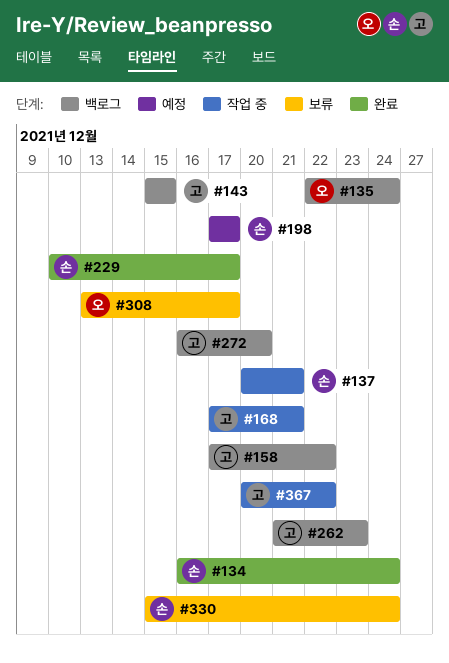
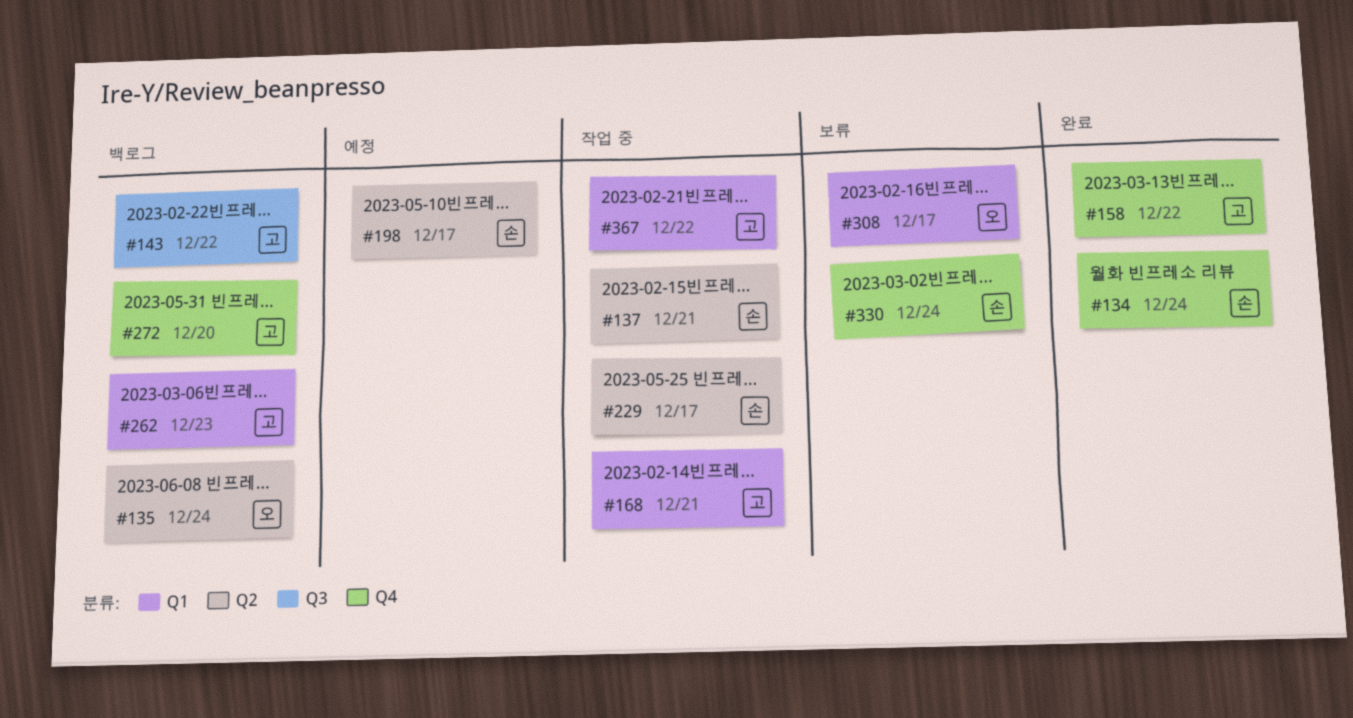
#143, due: Dec 15 -> Dec 22
#158, status: 백로그 -> 완료
#229, status: 완료 -> 작업 중

